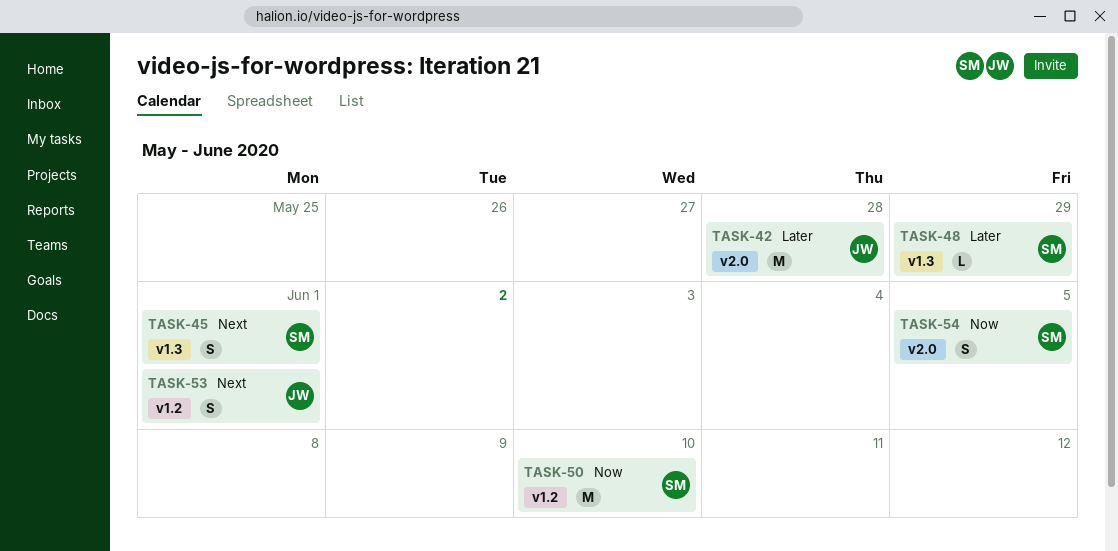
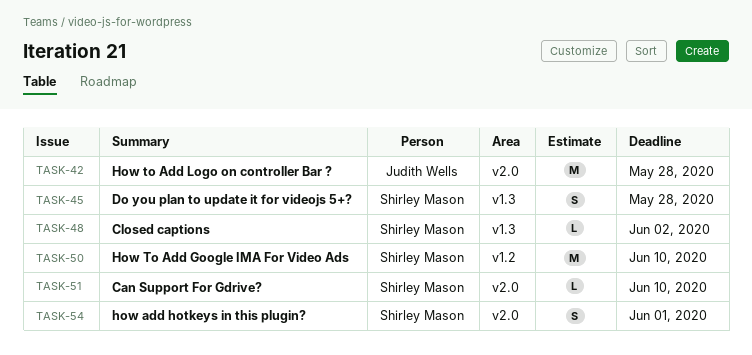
TASK-45, due: Jun 1 -> May 28
TASK-48, due: May 29 -> Jun 2
TASK-51: none -> present
TASK-53: present -> none
TASK-54, due: Jun 5 -> Jun 1

